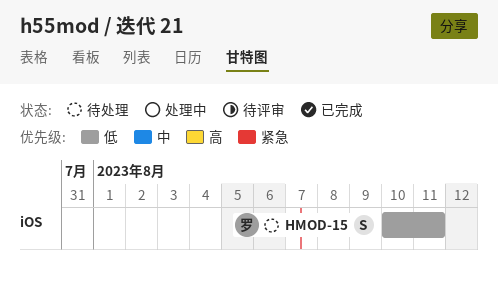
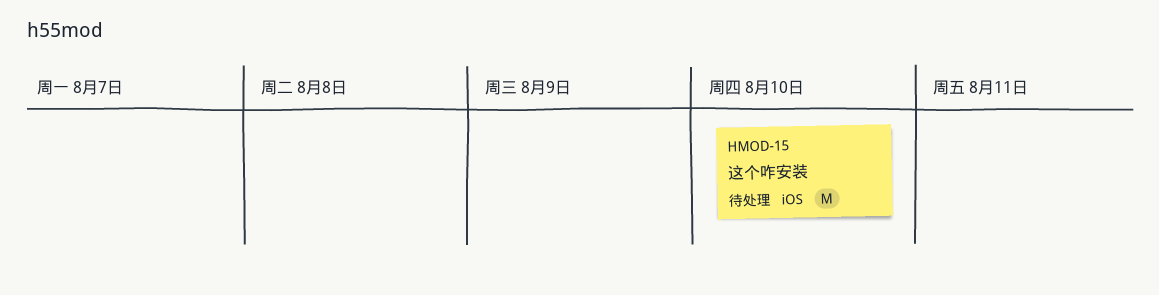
HMOD-15, estimate: S -> M
HMOD-15, due: Aug 11 -> Aug 10

